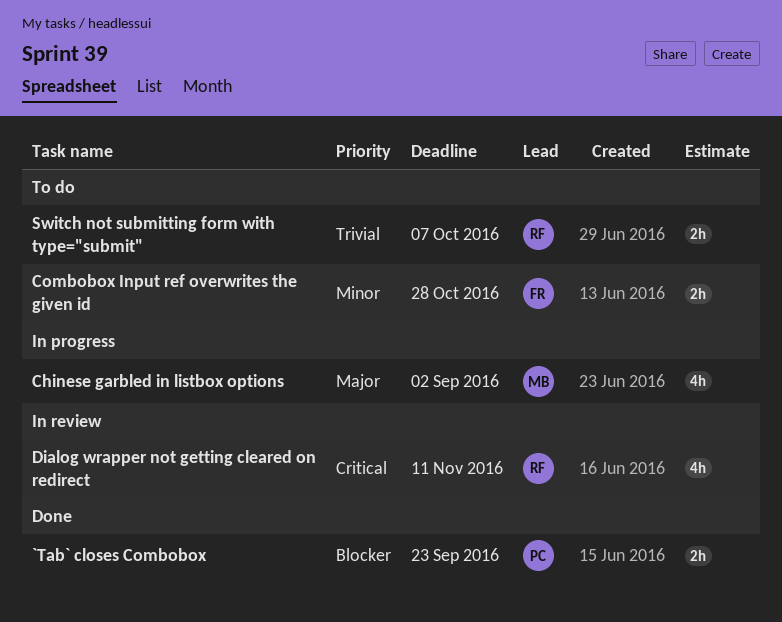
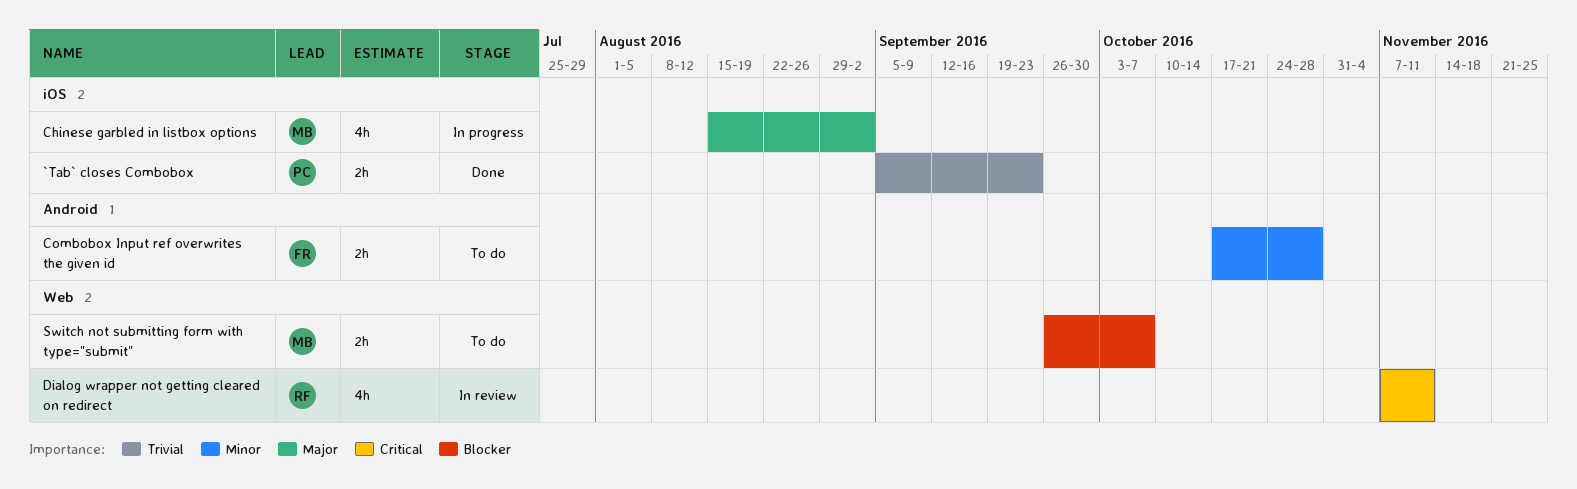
`Tab` closes Combobox, priority: Blocker -> Trivial
Switch not submitting form with type="submit", owner: RF -> MB
Switch not submitting form with type="submit", priority: Trivial -> Blocker

